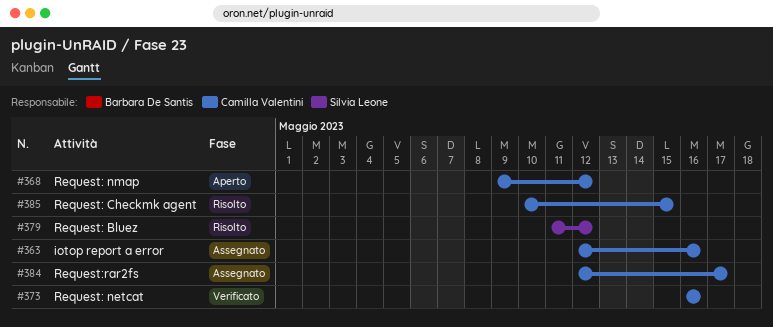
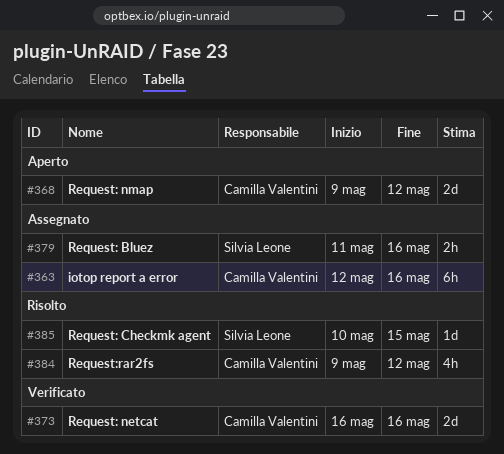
#379, status: Risolto -> Assegnato
#379, due: May 12 -> May 16
#384, status: Assegnato -> Risolto
#384, start: May 12 -> May 9
#384, due: May 17 -> May 12
#385, owner: Camilla Valentini -> Silvia Leone

